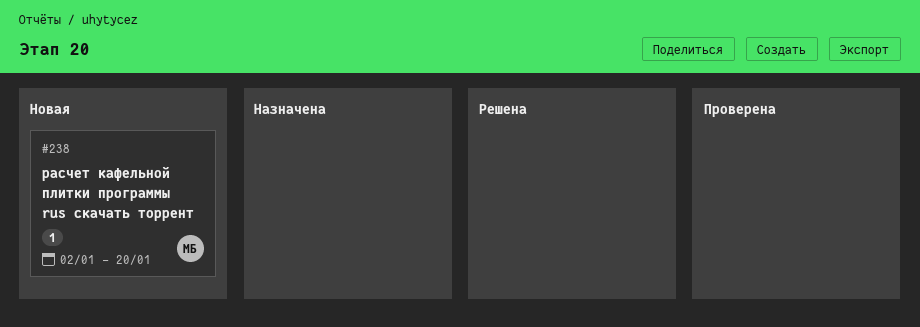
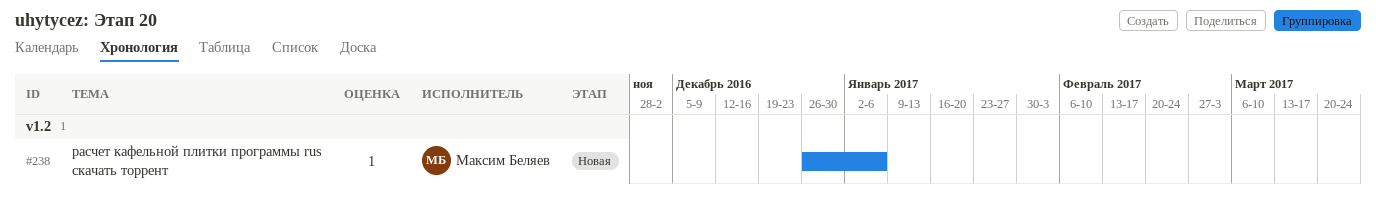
#238, start: Jan 2 -> Dec 26
#238, due: Jan 20 -> Jan 6

